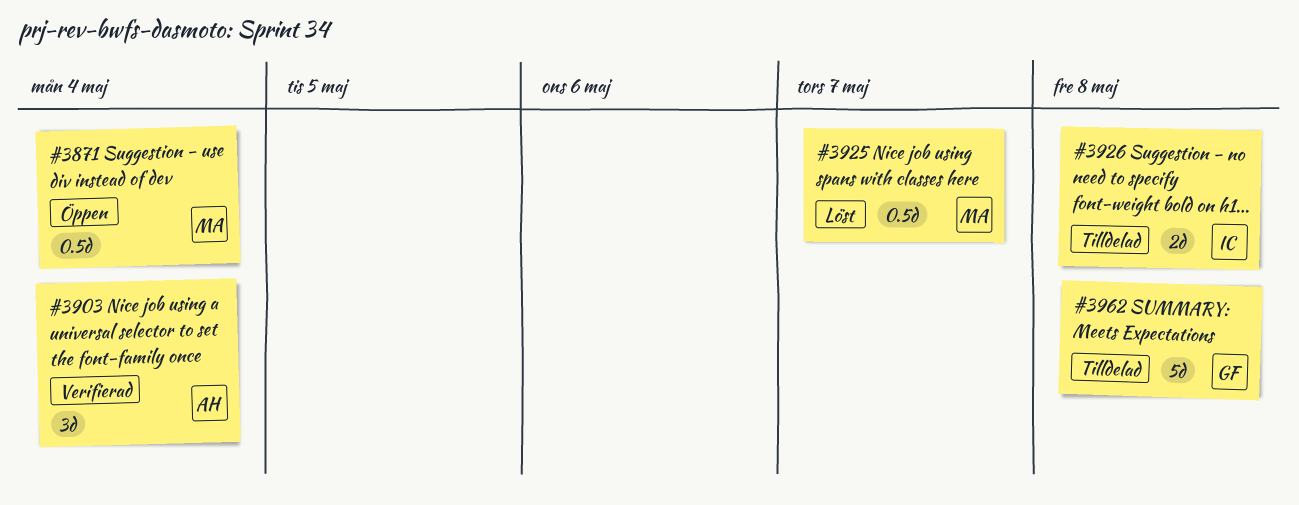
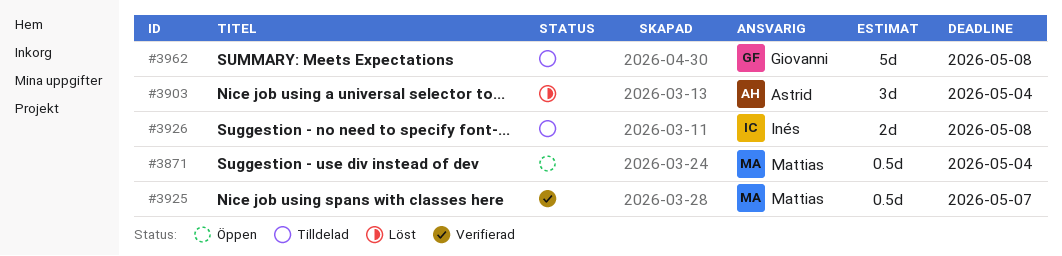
#3903, status: Verifierad -> Löst
#3925, status: Löst -> Verifierad

